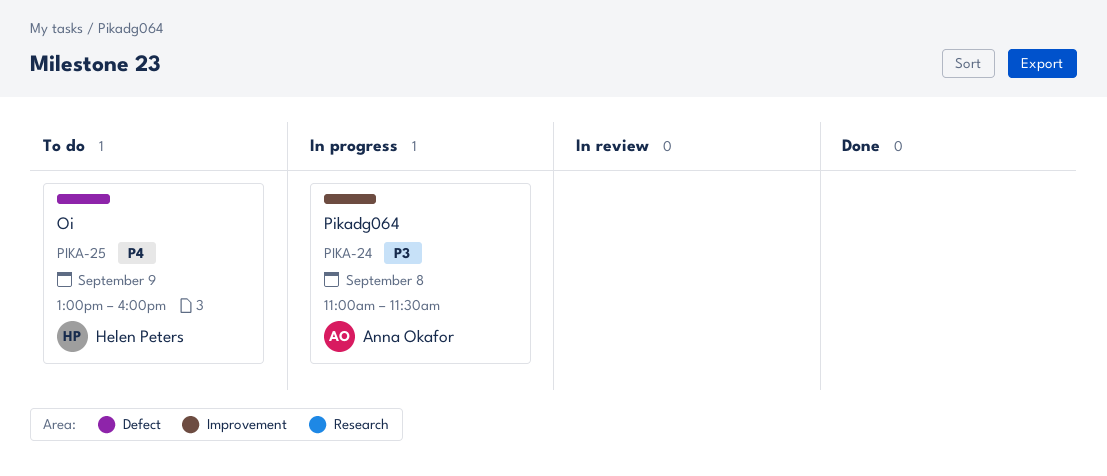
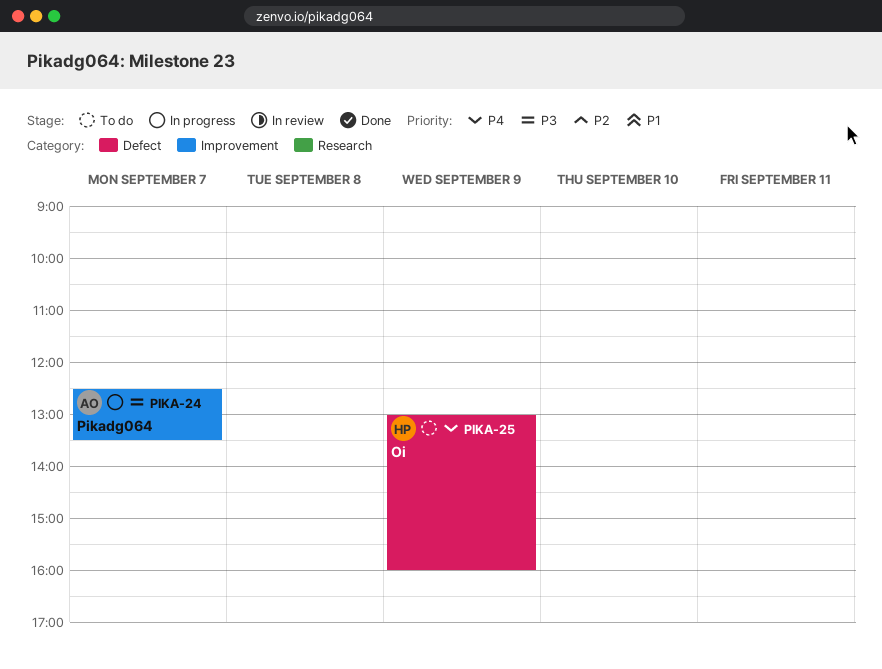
PIKA-24, day: Sep 8 -> Sep 7
PIKA-24, begins: 11:00 -> 12:30
PIKA-24, ends: 11:30 -> 13:30

